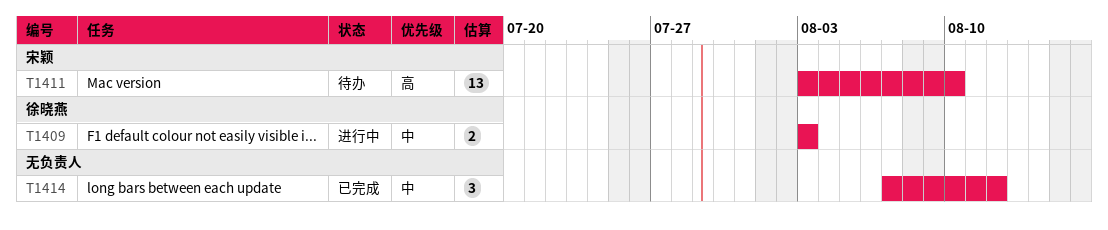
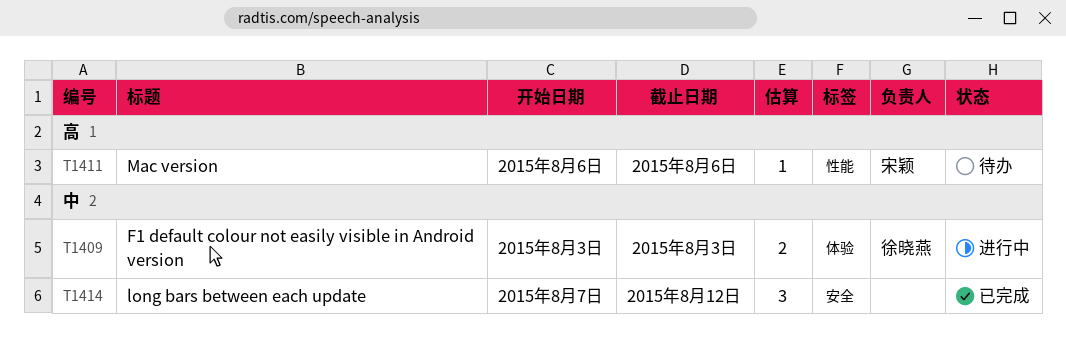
T1411, estimate: 13 -> 1
T1411, start: Aug 3 -> Aug 6
T1411, due: Aug 10 -> Aug 6

